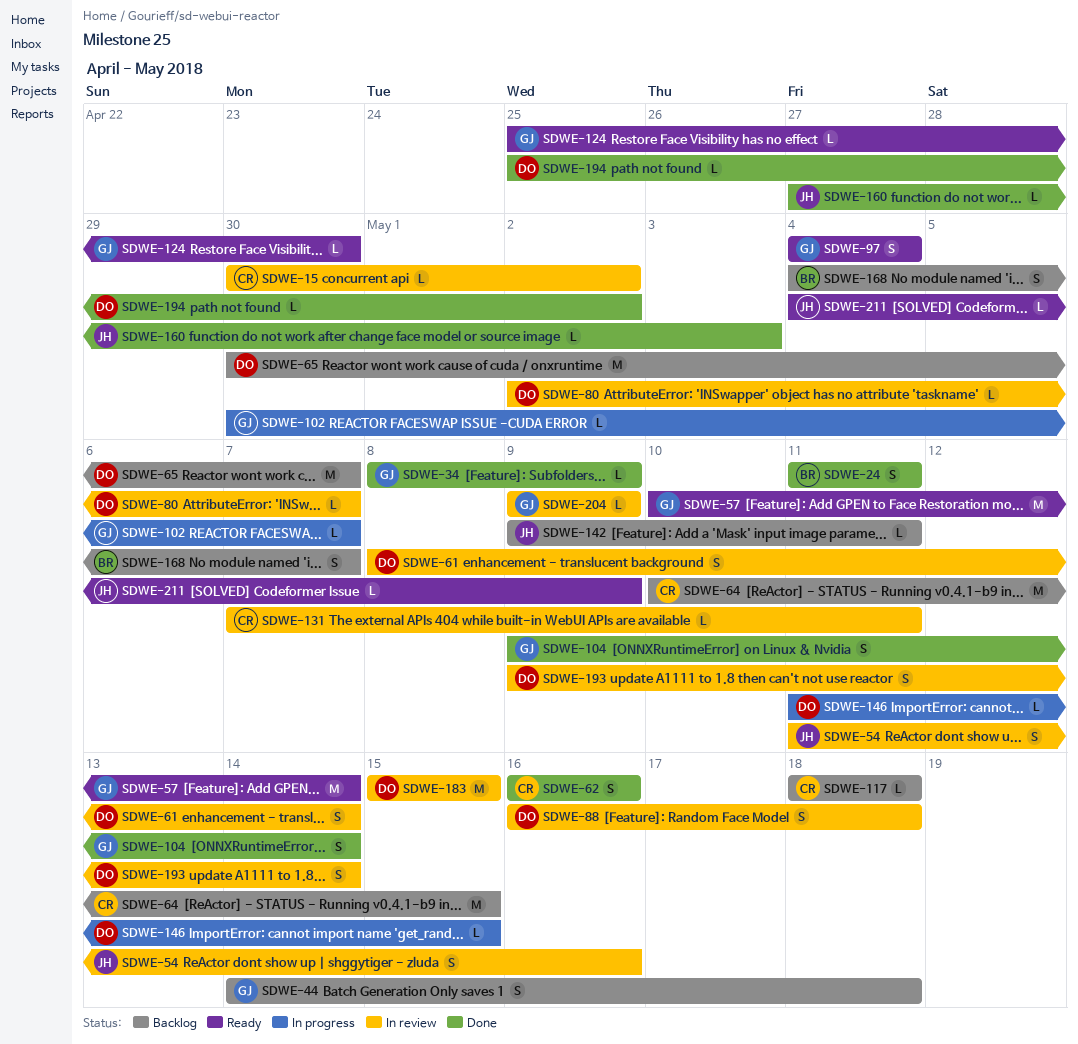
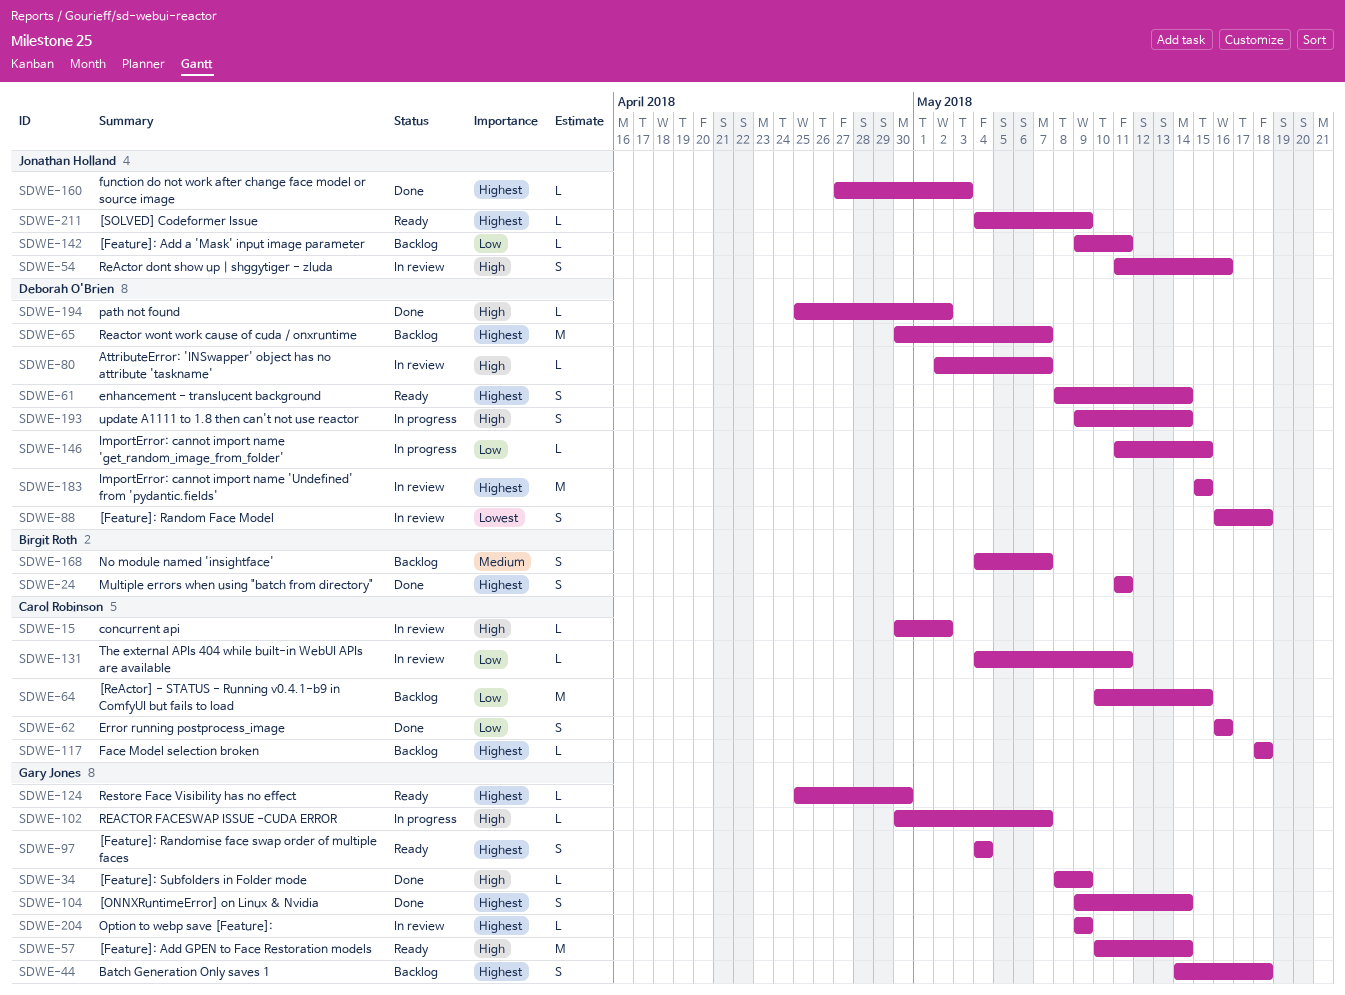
SDWE-61, status: In review -> Ready
SDWE-131, start: May 7 -> May 4
SDWE-193, status: In review -> In progress

